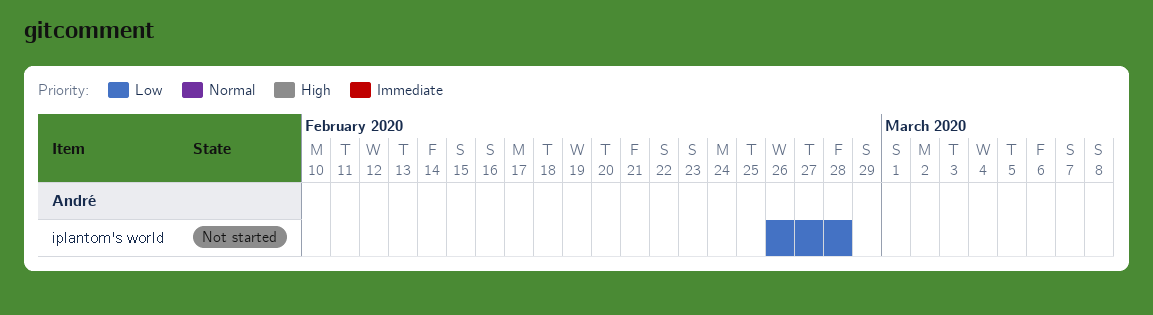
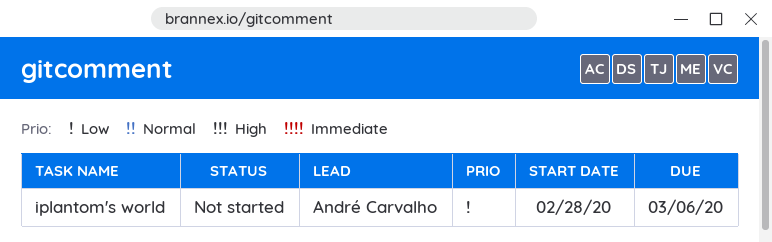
iplantom's world, start: Feb 26 -> Feb 28
iplantom's world, due: Feb 28 -> Mar 6

